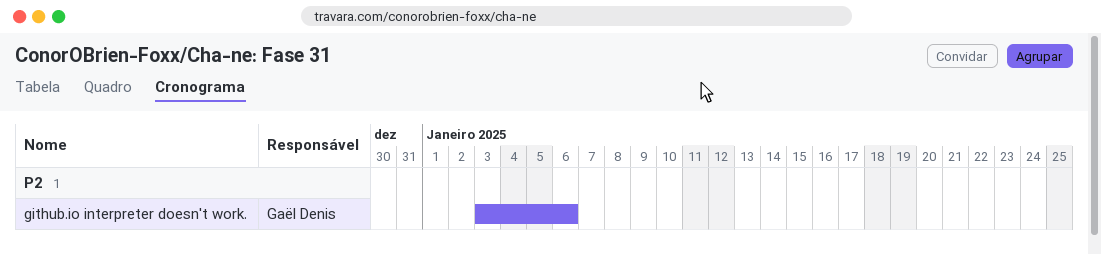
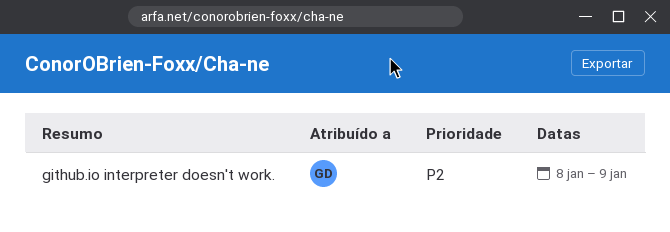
github.io interpreter doesn't work., start: Jan 3 -> Jan 8
github.io interpreter doesn't work., due: Jan 6 -> Jan 9

